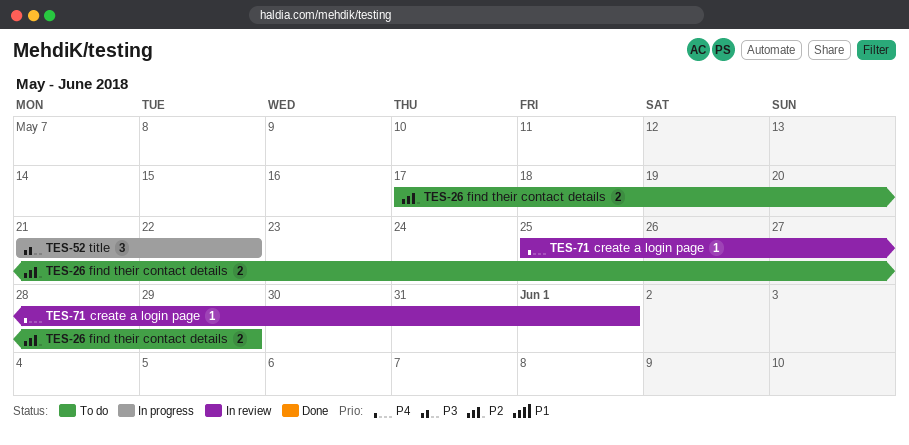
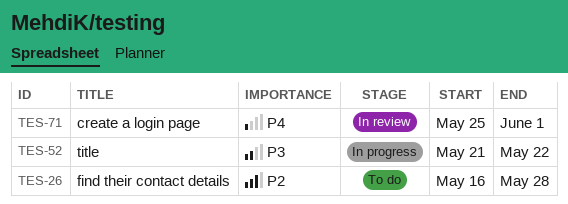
TES-26, start: May 17 -> May 16
TES-26, due: May 29 -> May 28

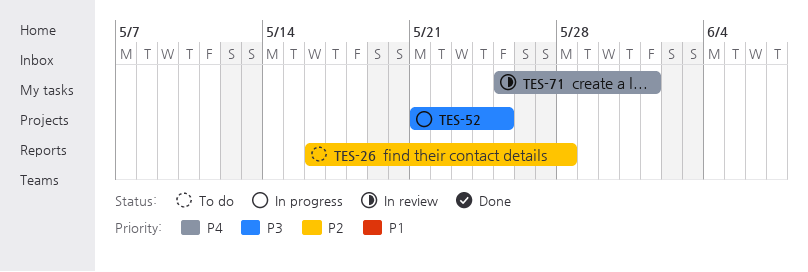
TES-52, due: May 22 -> May 25

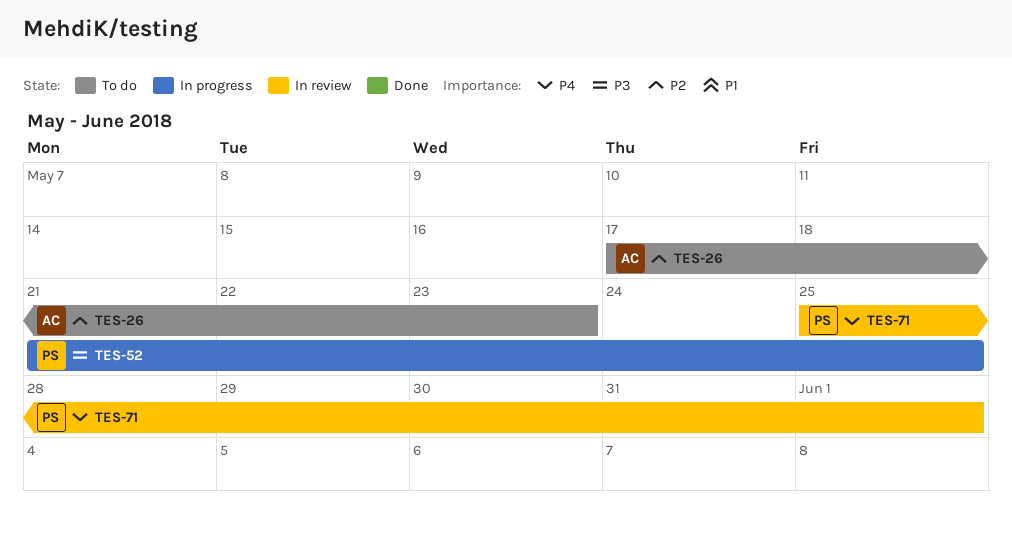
TES-26, start: May 16 -> May 17
TES-26, due: May 28 -> May 23

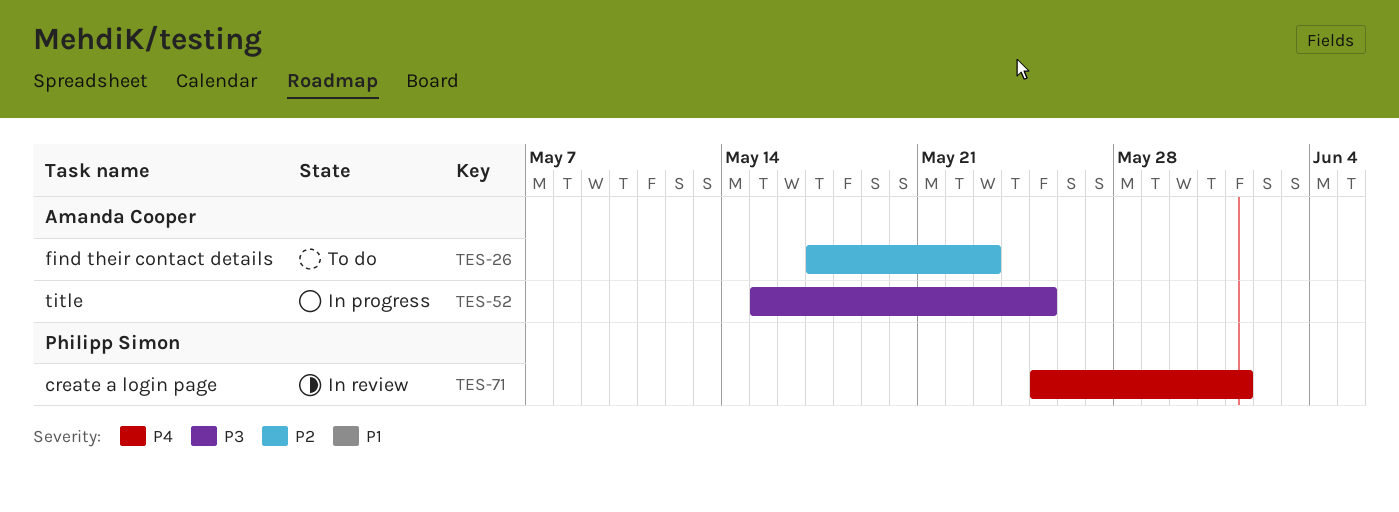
TES-52, owner: Philipp Simon -> Amanda Cooper
TES-52, start: May 21 -> May 15

